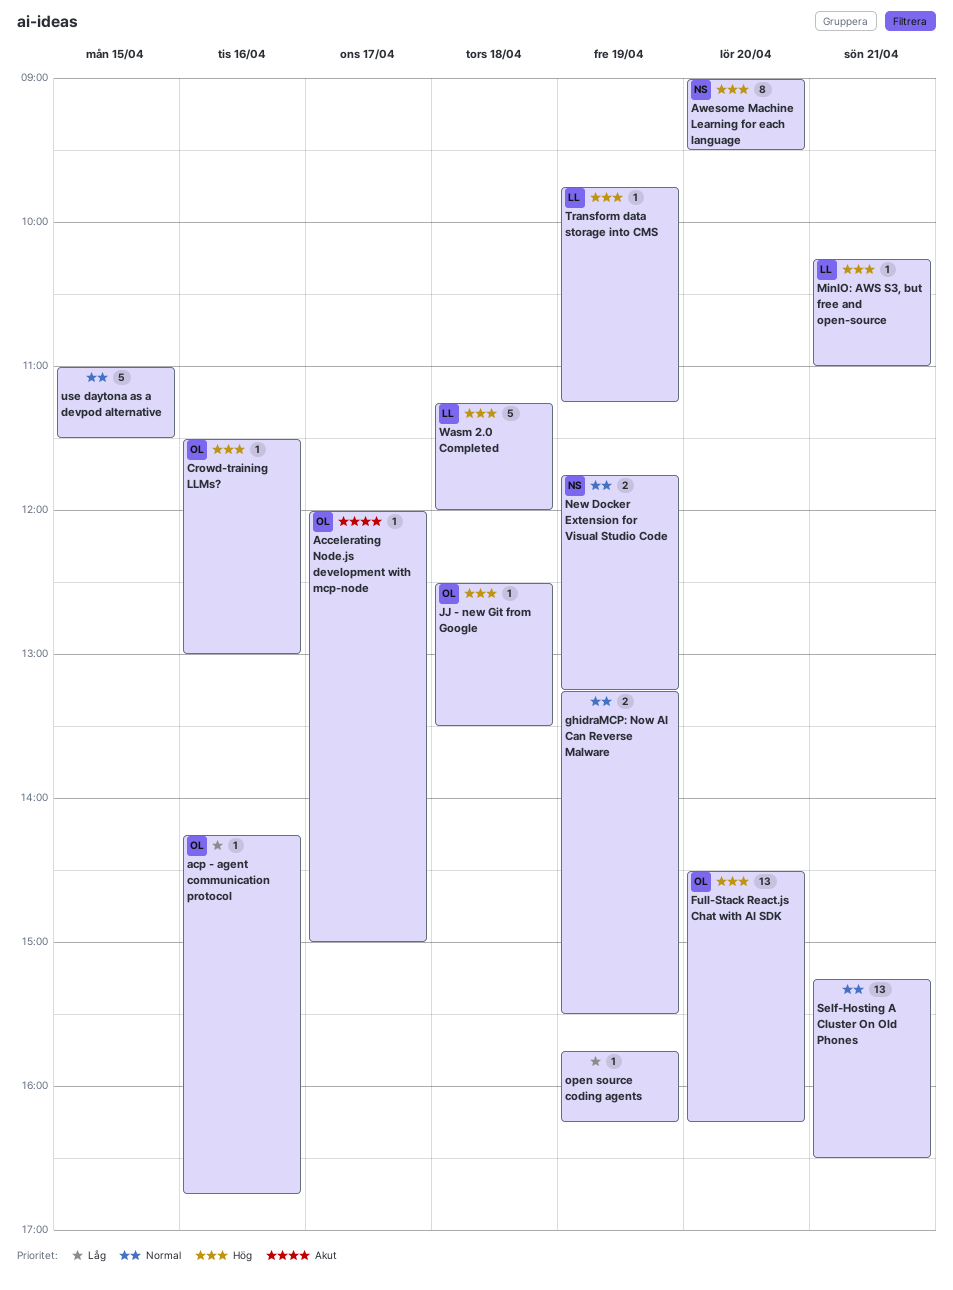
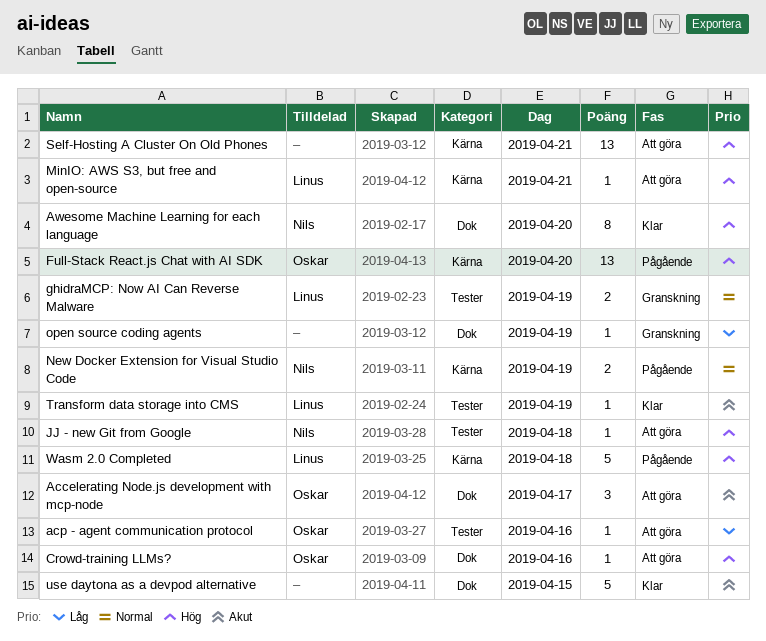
Accelerating Node.js development with mcp-node, estimate: 1 -> 3
ghidraMCP: Now AI Can Reverse Malware, owner: none -> Linus
JJ - new Git from Google, owner: Oskar -> Nils
Self-Hosting A Cluster On Old Phones, priority: Normal -> Hög
Transform data storage into CMS, priority: Hög -> Akut
use daytona as a devpod alternative, priority: Normal -> Akut

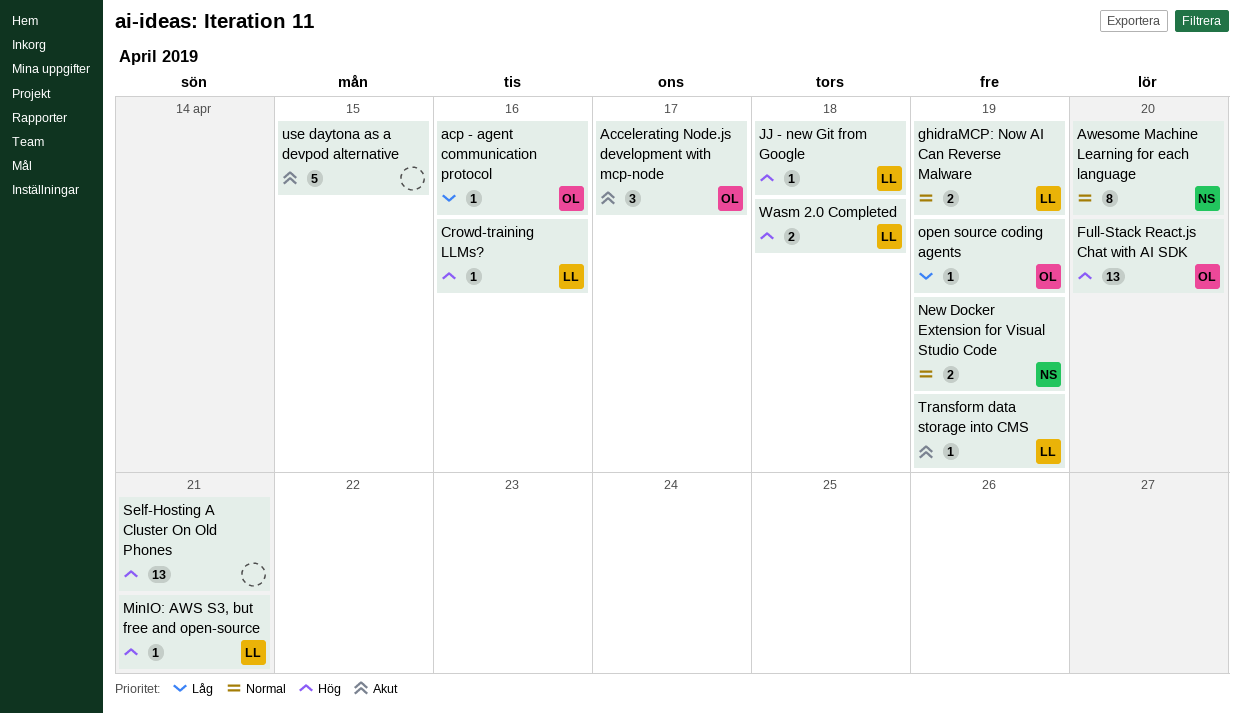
Awesome Machine Learning for each language, priority: Hög -> Normal
Crowd-training LLMs?, owner: Oskar -> Linus
JJ - new Git from Google, owner: Nils -> Linus
open source coding agents, owner: none -> Oskar
Wasm 2.0 Completed, estimate: 5 -> 2

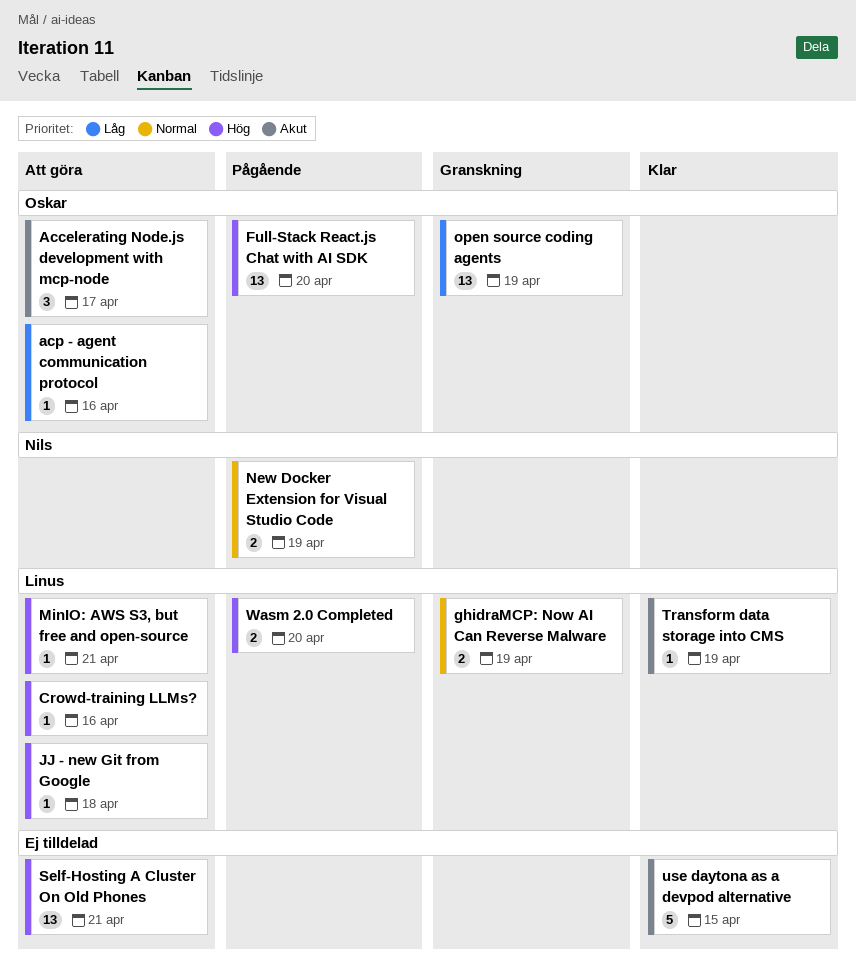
Awesome Machine Learning for each language: present -> none
open source coding agents, estimate: 1 -> 13
Wasm 2.0 Completed, day: Apr 18 -> Apr 20

